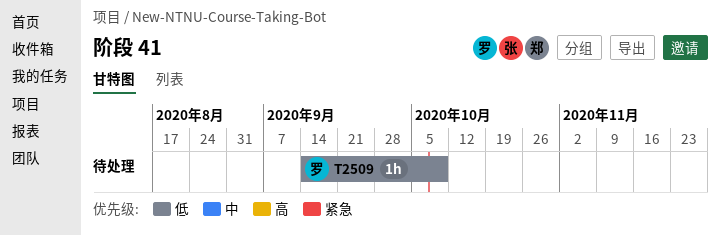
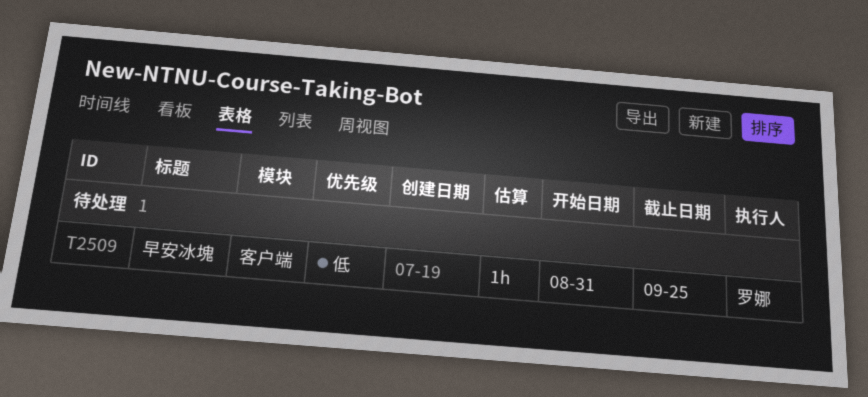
T2509, start: Sep 14 -> Aug 31
T2509, due: Oct 9 -> Sep 25

